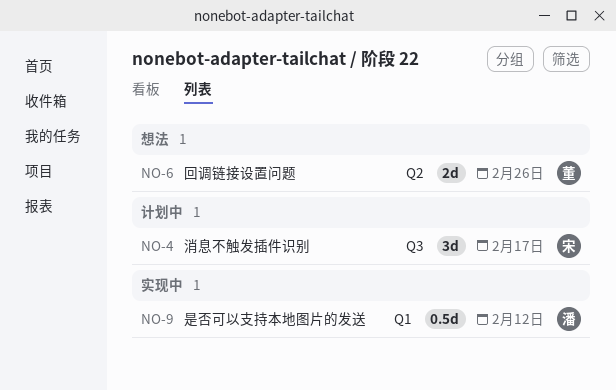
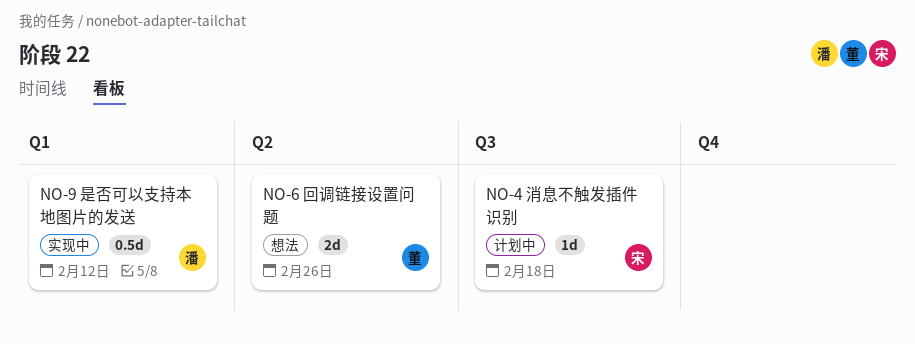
NO-4, estimate: 3d -> 1d
NO-4, due: Feb 17 -> Feb 18

